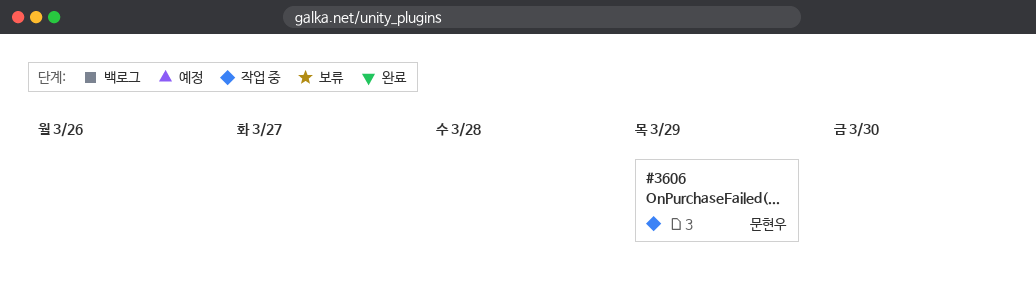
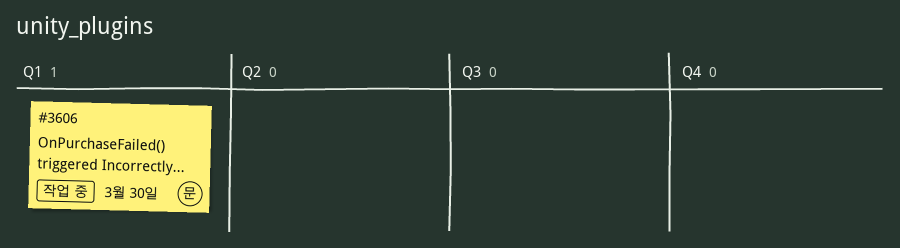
#3606, due: Mar 29 -> Mar 30

